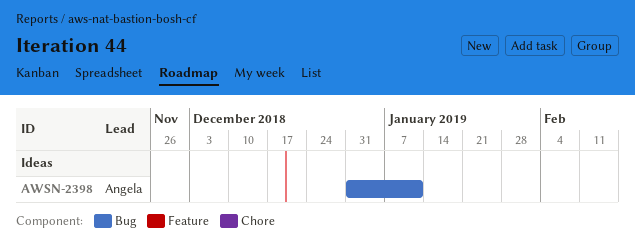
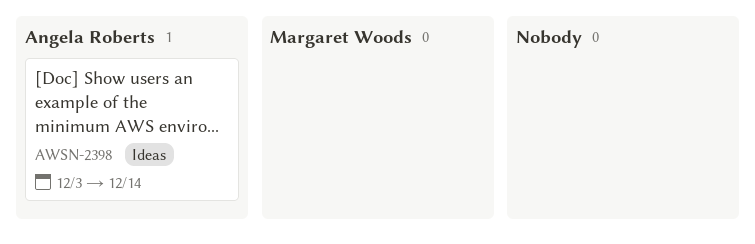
AWSN-2398, start: Dec 31 -> Dec 3
AWSN-2398, due: Jan 11 -> Dec 14

